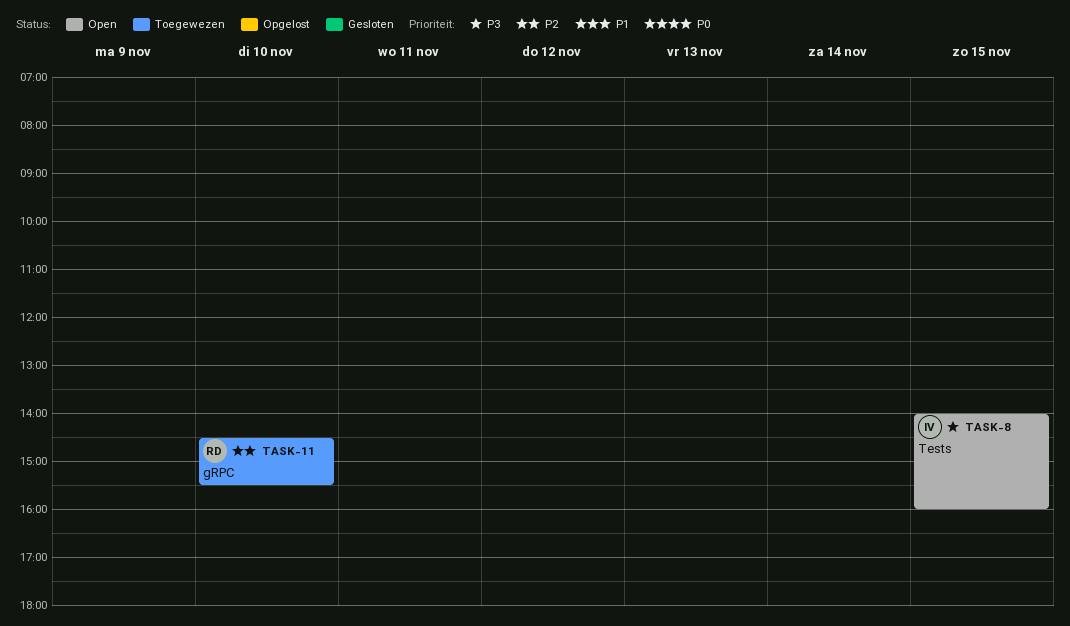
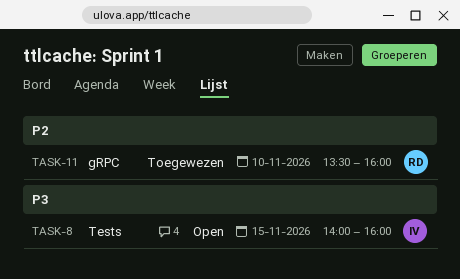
TASK-11, begins: 14:30 -> 13:30
TASK-11, ends: 15:30 -> 16:00

